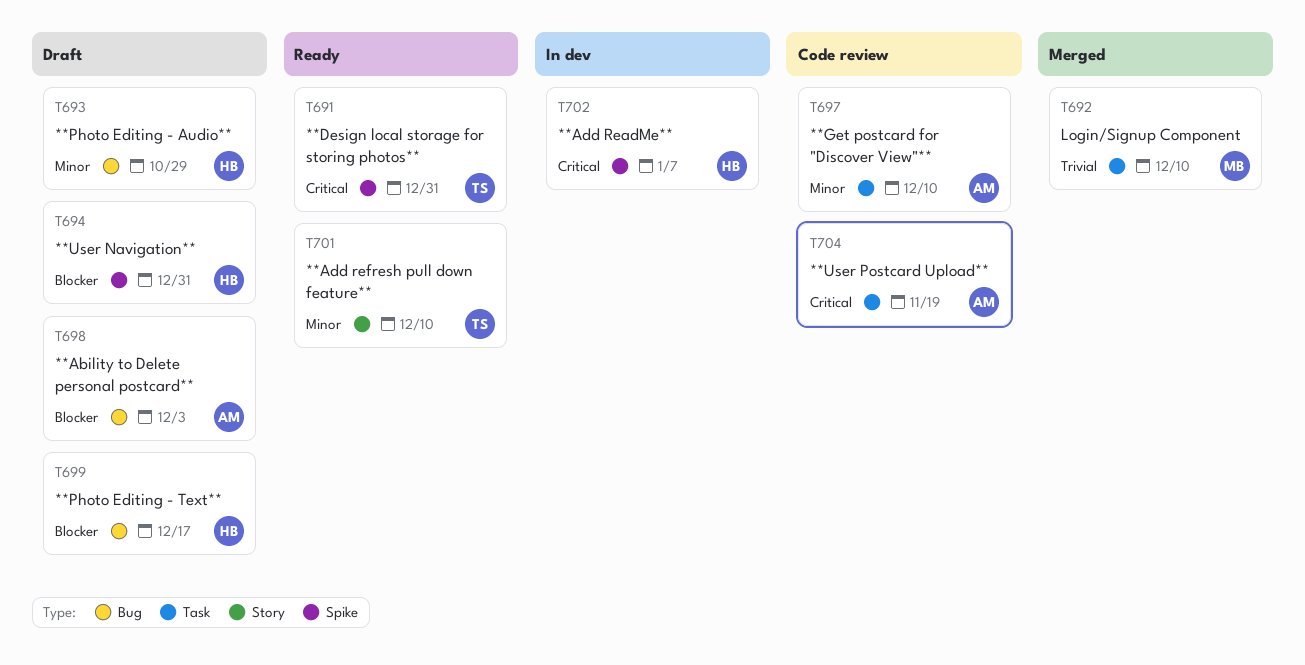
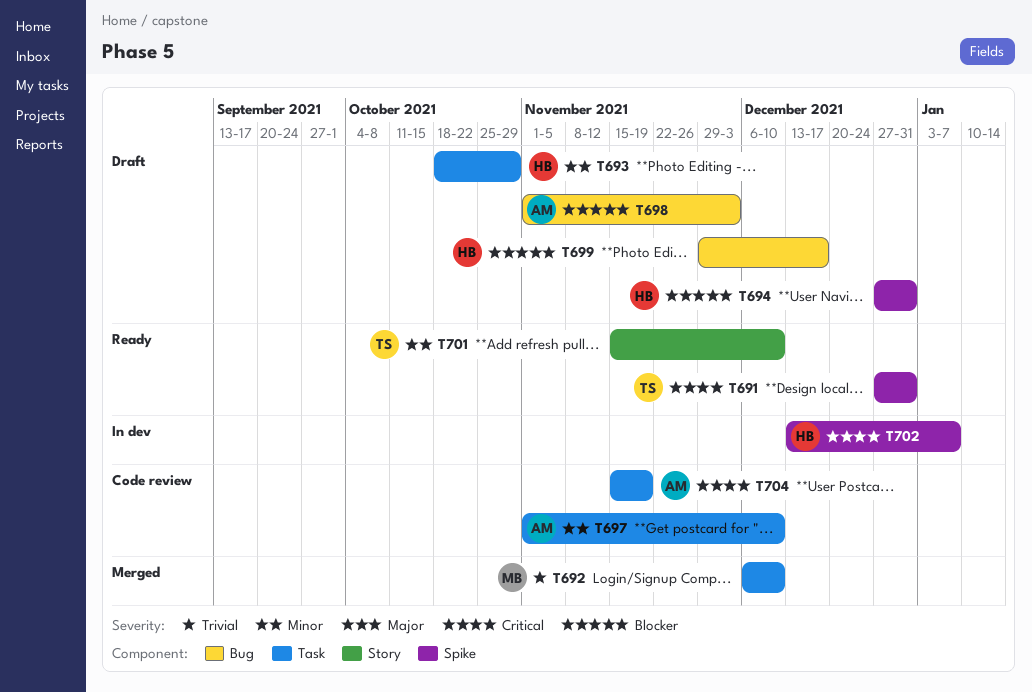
T693, label: Bug -> Task

